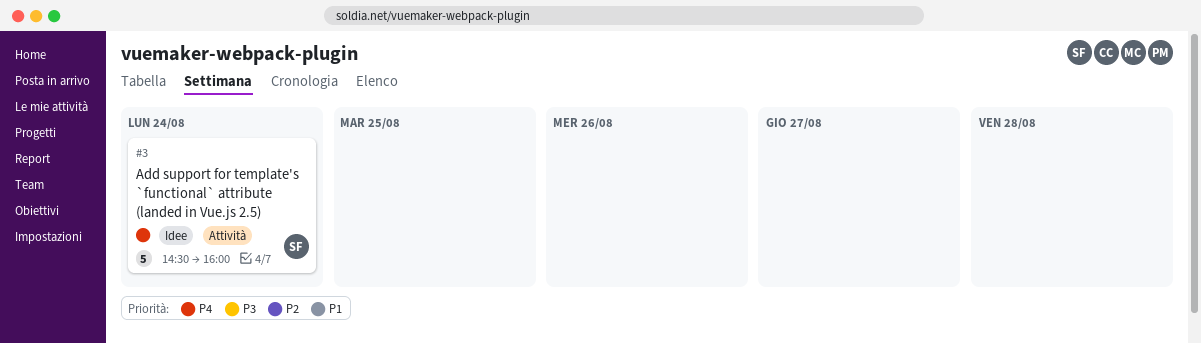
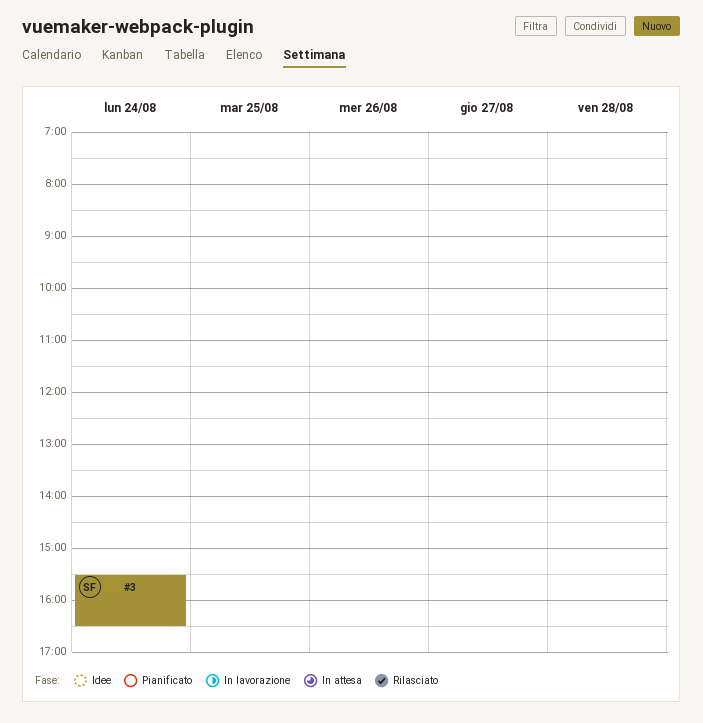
#3, begins: 14:30 -> 15:30
#3, ends: 16:00 -> 16:30

